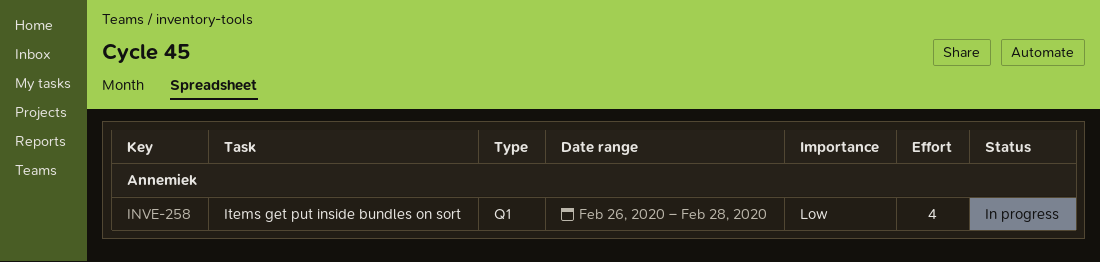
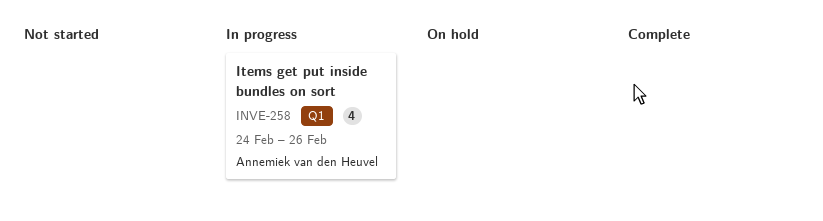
INVE-258, start: Feb 26 -> Feb 24
INVE-258, due: Feb 28 -> Feb 26

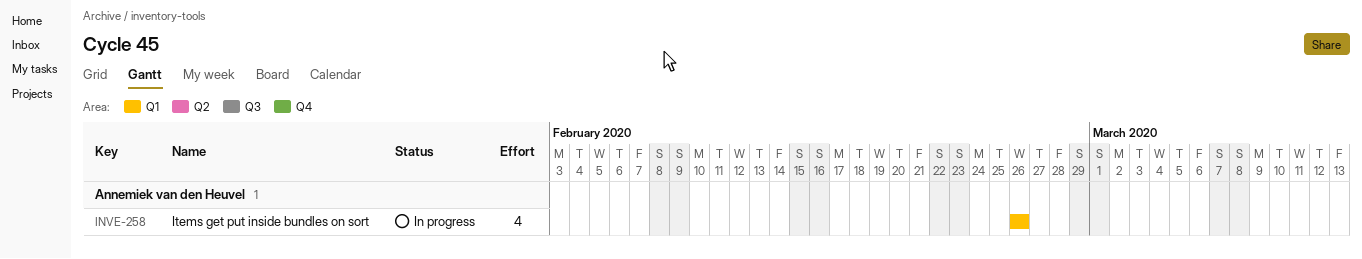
INVE-258, start: Feb 24 -> Feb 26

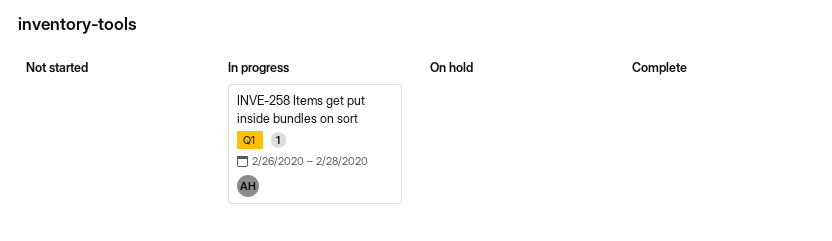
INVE-258, estimate: 4 -> 1
INVE-258, due: Feb 26 -> Feb 28

